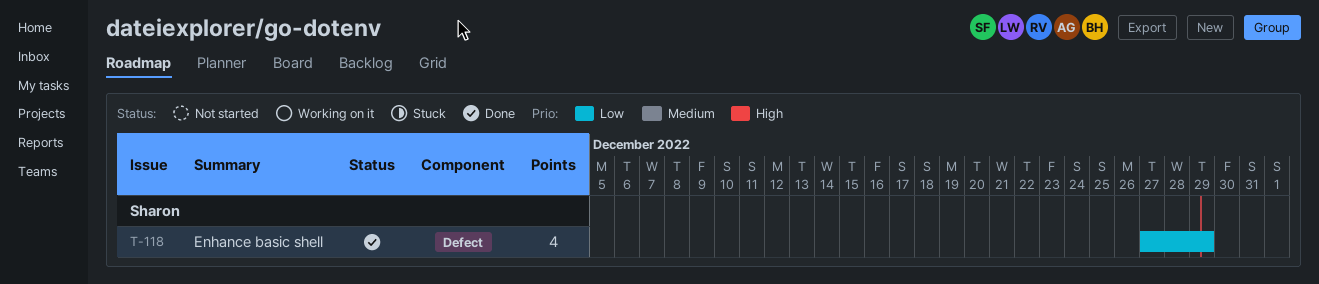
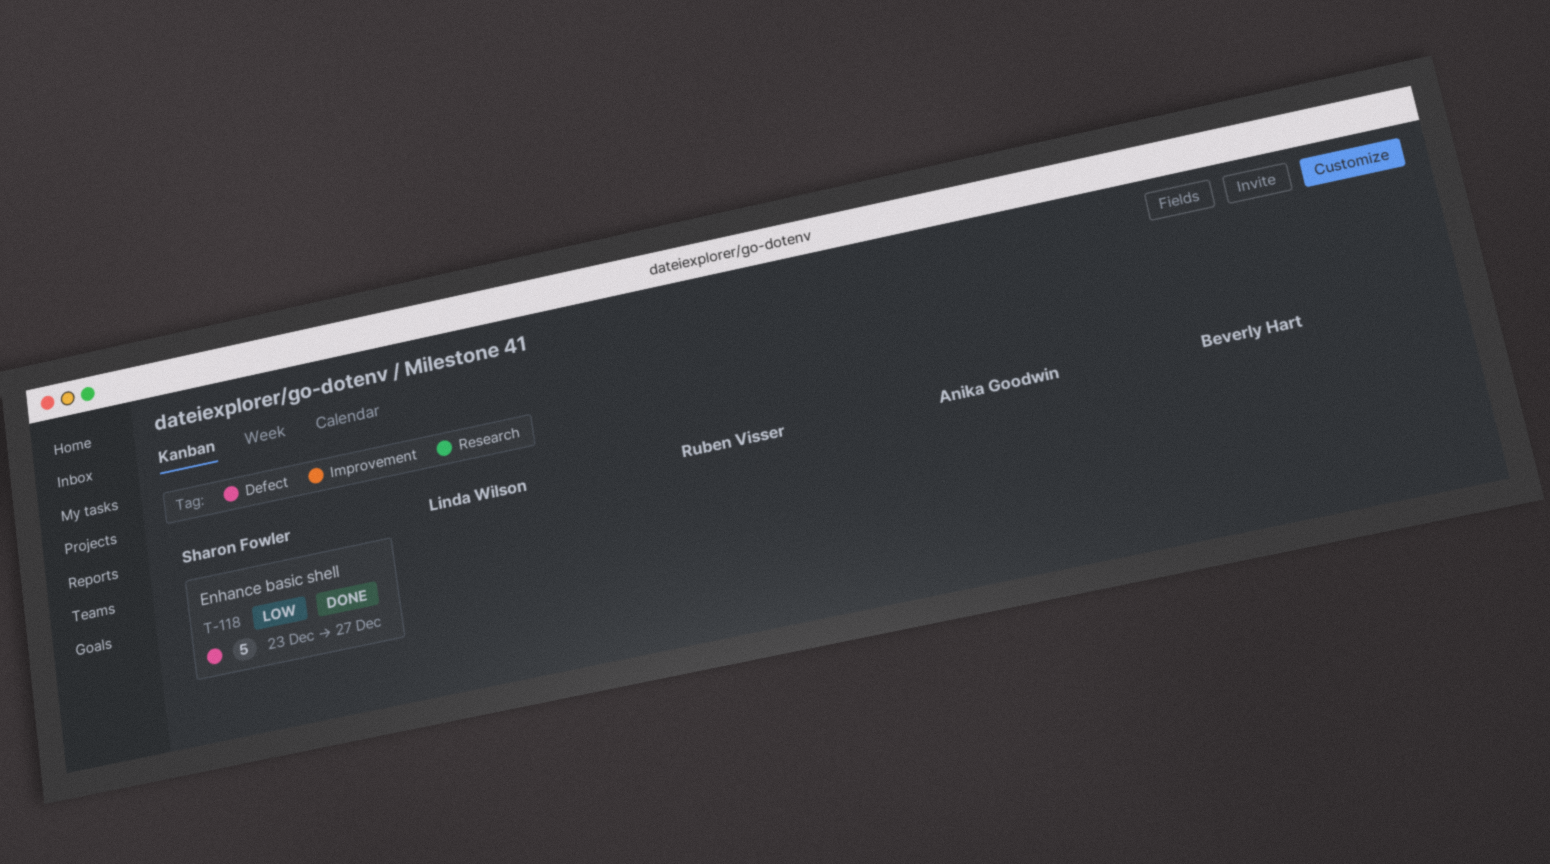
T-118, estimate: 4 -> 5
T-118, start: Dec 27 -> Dec 23
T-118, due: Dec 29 -> Dec 27

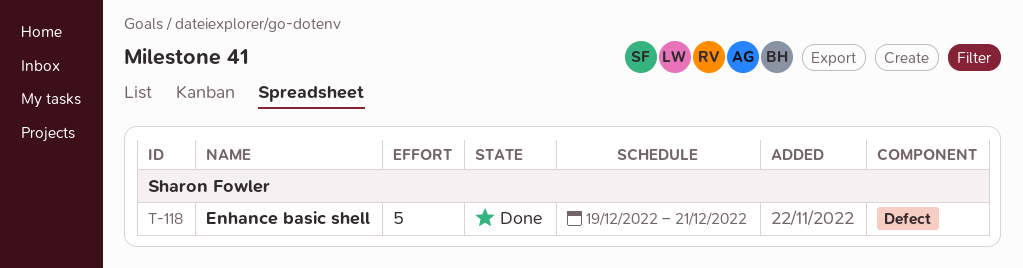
T-118, start: Dec 23 -> Dec 19
T-118, due: Dec 27 -> Dec 21

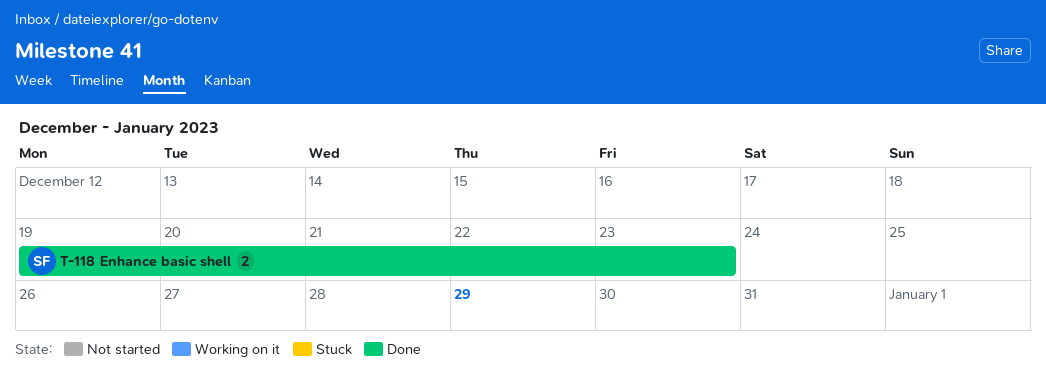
T-118, estimate: 5 -> 2
T-118, due: Dec 21 -> Dec 23

